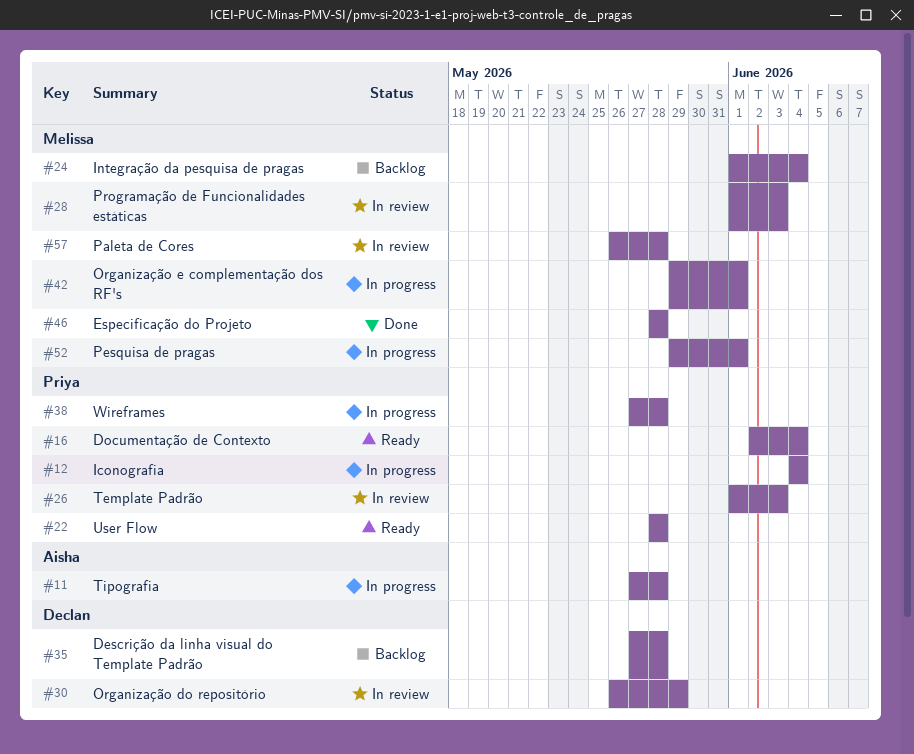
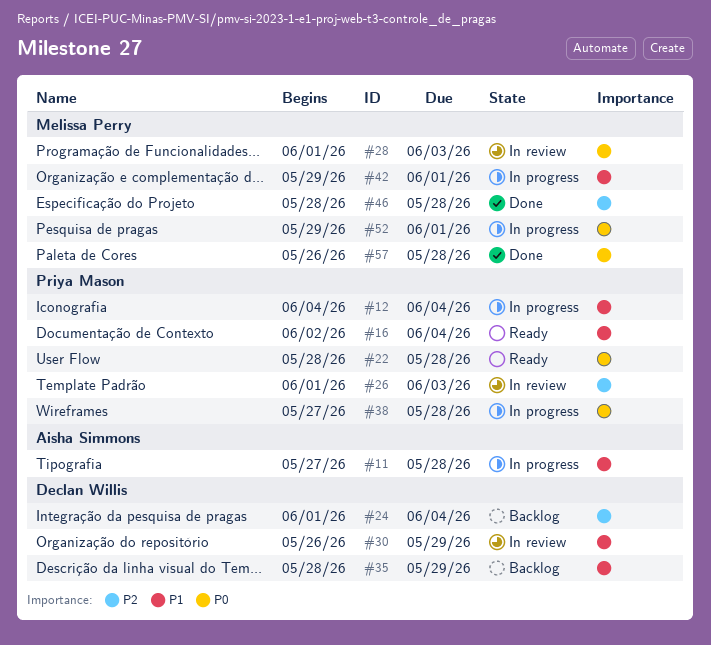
#24, owner: Melissa Perry -> Declan Willis
#35, start: May 27 -> May 28
#35, due: May 28 -> May 29
#57, status: In review -> Done

